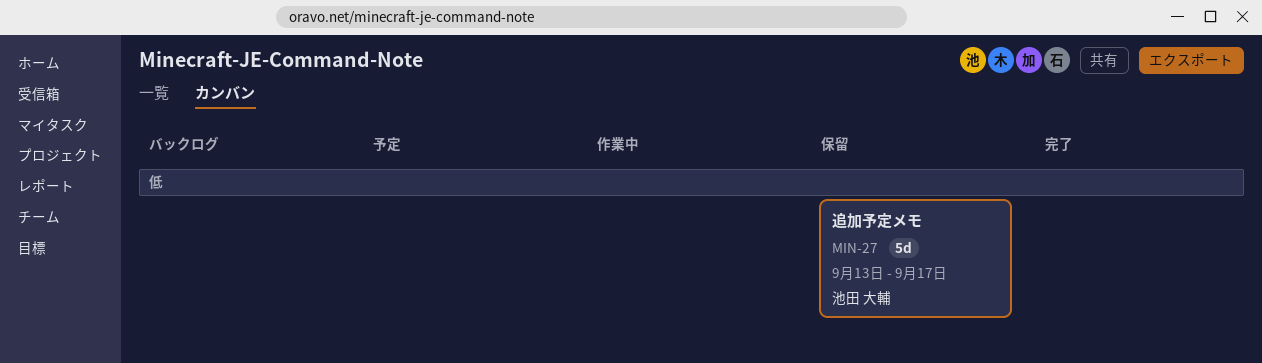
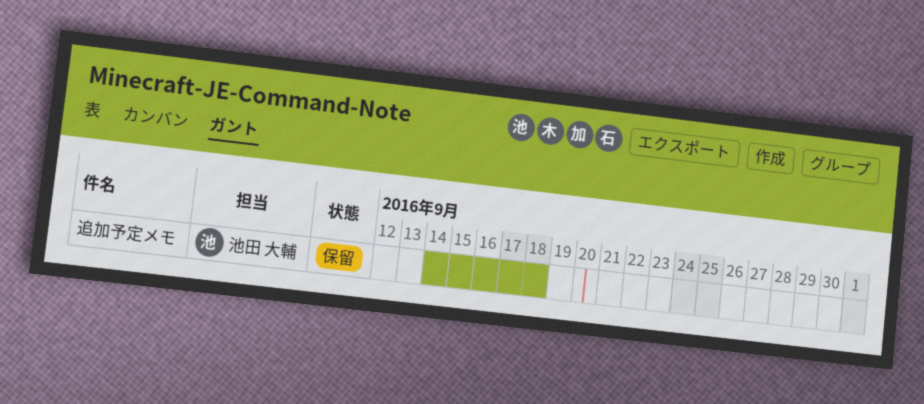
追加予定メモ, start: Sep 13 -> Sep 14
追加予定メモ, due: Sep 17 -> Sep 18

